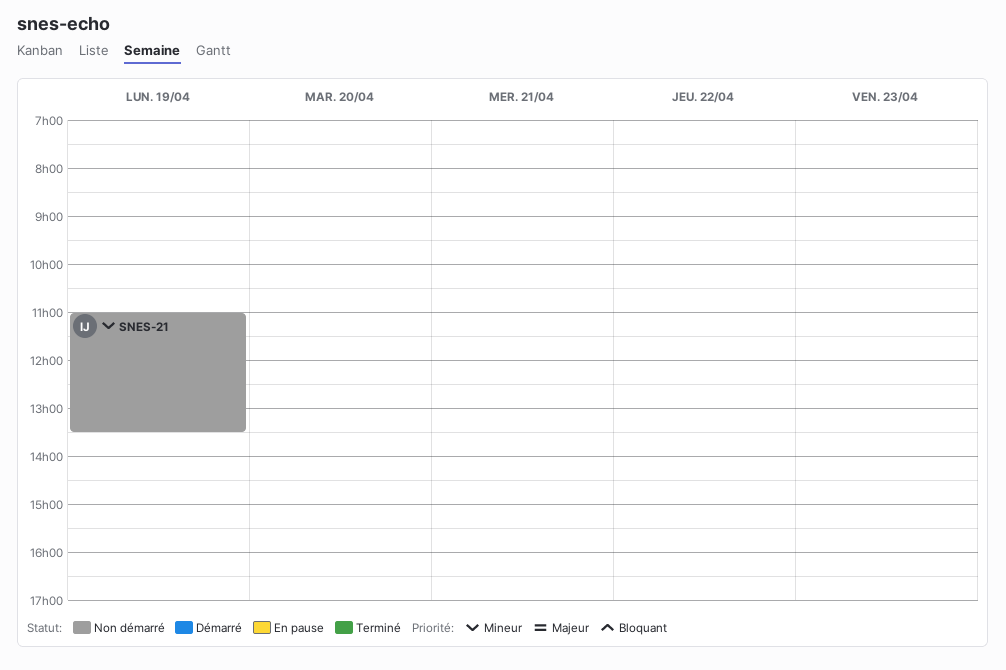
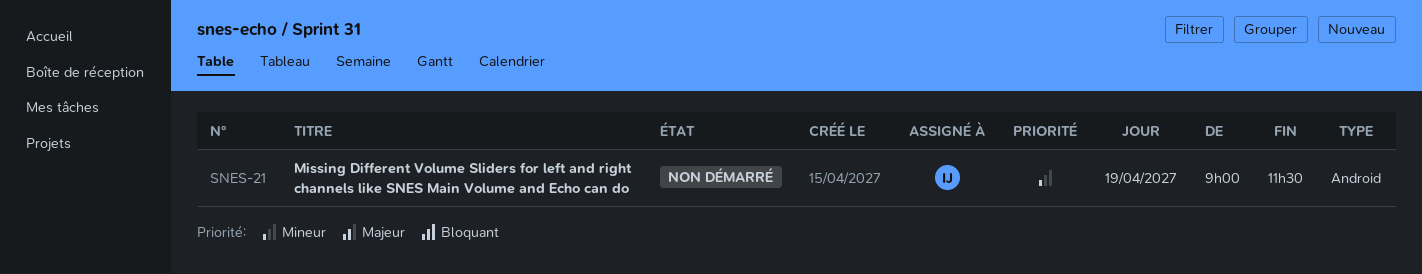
SNES-21, begins: 11:00 -> 09:00
SNES-21, ends: 13:30 -> 11:30

